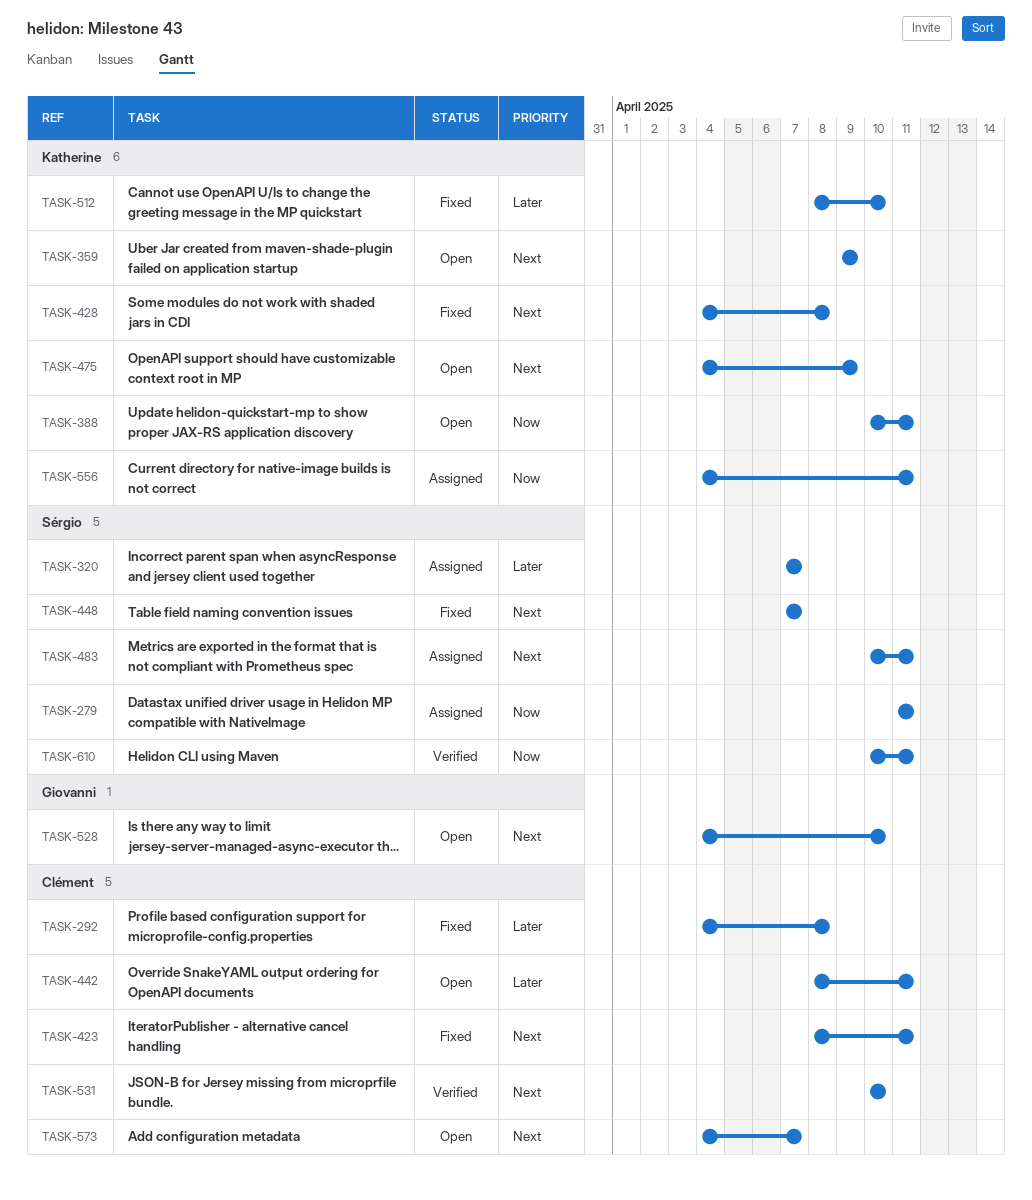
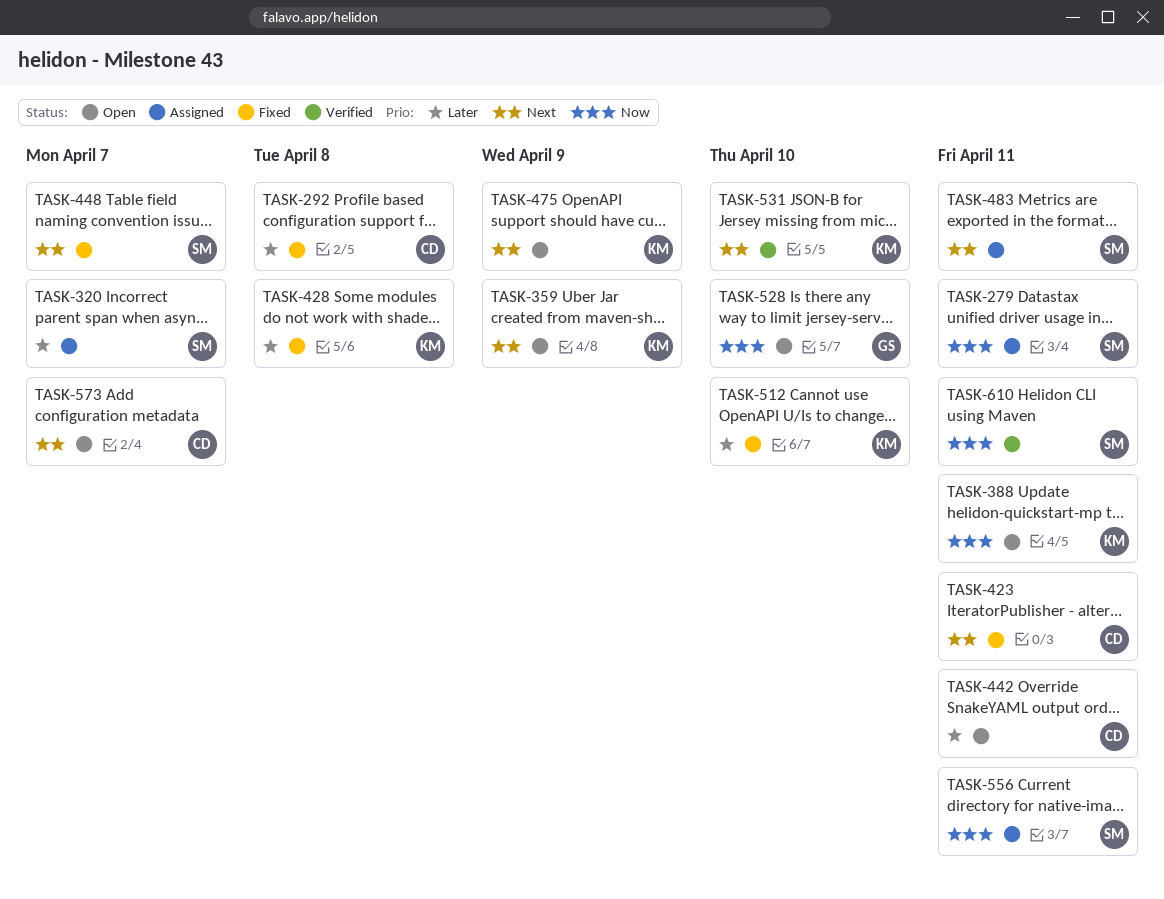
TASK-428, priority: Next -> Later
TASK-528, priority: Next -> Now
TASK-531, owner: Clément -> Katherine
TASK-556, owner: Katherine -> Sérgio

